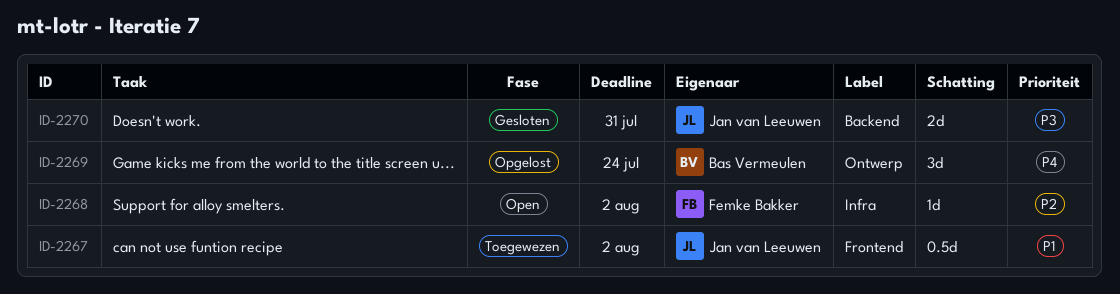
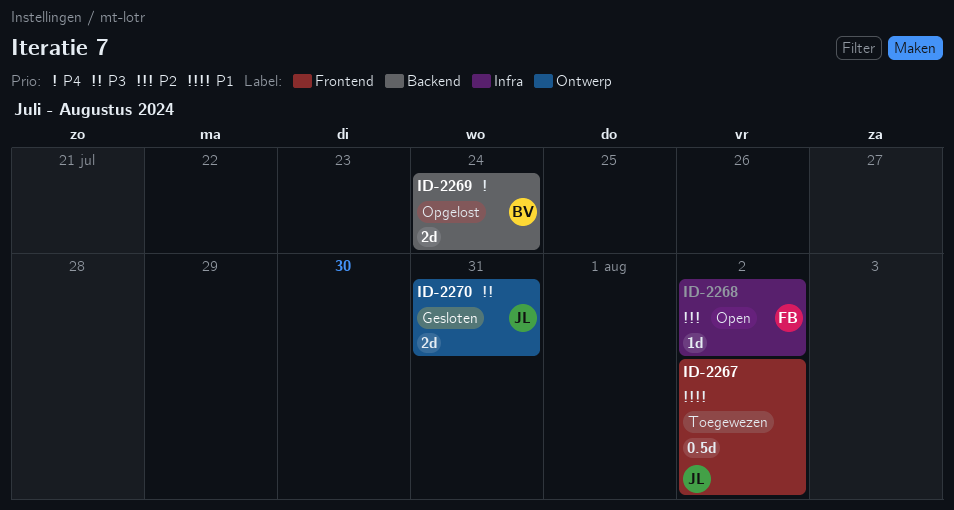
ID-2269, label: Ontwerp -> Backend
ID-2269, estimate: 3d -> 2d
ID-2270, label: Backend -> Ontwerp

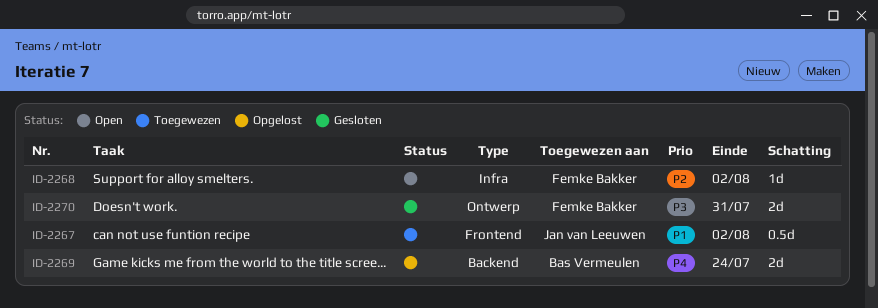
ID-2270, owner: Jan van Leeuwen -> Femke Bakker

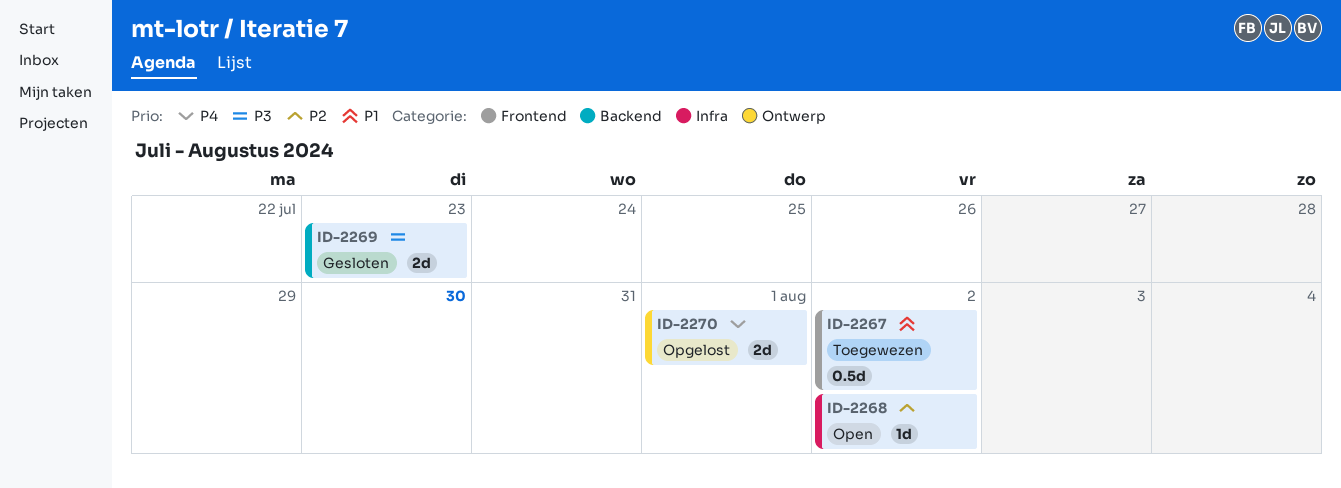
ID-2269, status: Opgelost -> Gesloten
ID-2269, priority: P4 -> P3
ID-2269, due: Jul 24 -> Jul 23
ID-2270, status: Gesloten -> Opgelost
ID-2270, priority: P3 -> P4
ID-2270, due: Jul 31 -> Aug 1

